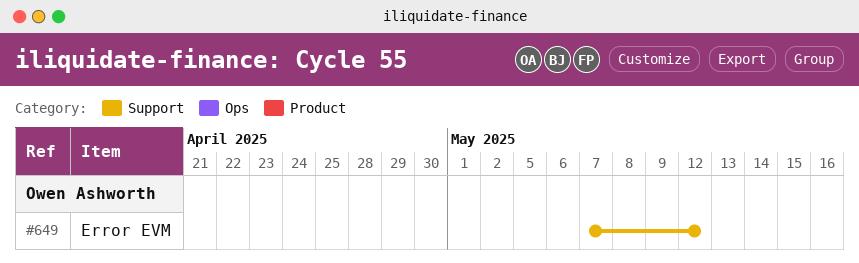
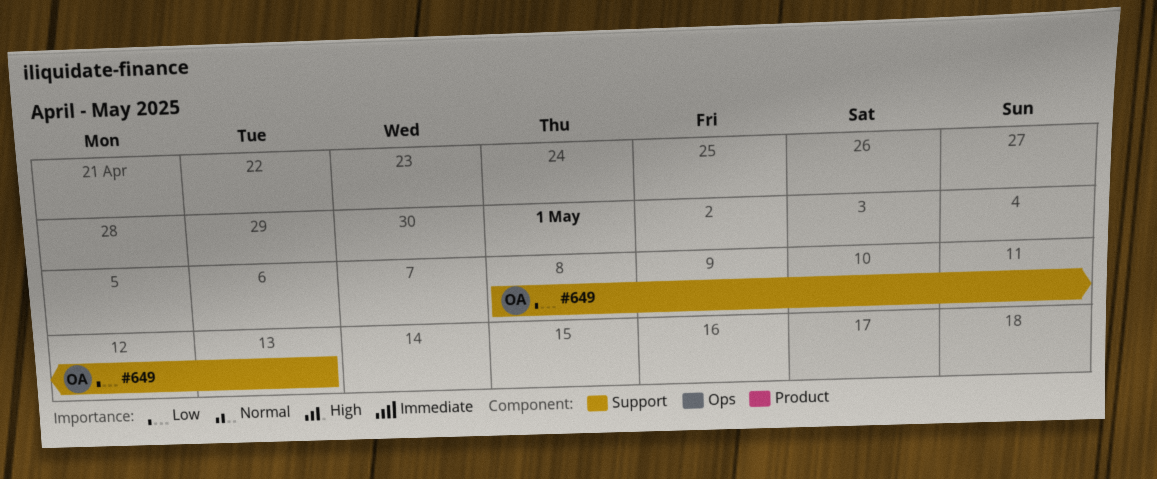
#649, start: May 7 -> May 8
#649, due: May 12 -> May 13

